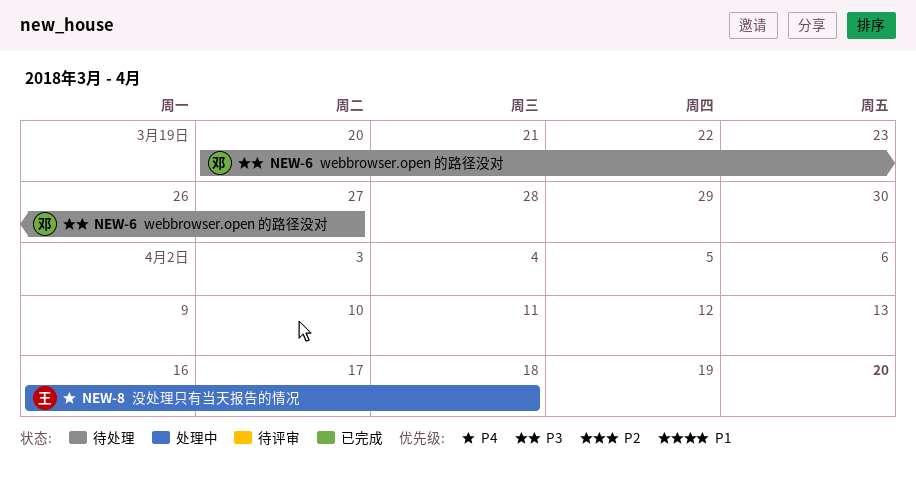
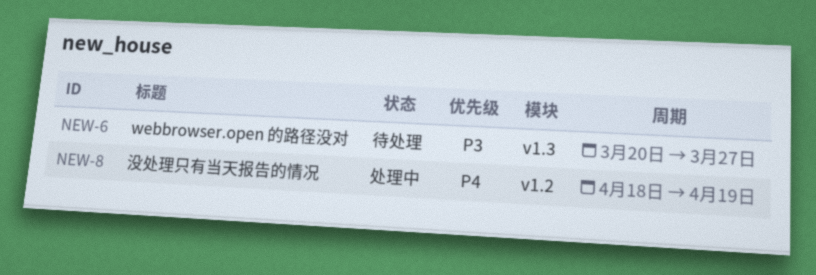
NEW-8, start: Apr 16 -> Apr 18
NEW-8, due: Apr 18 -> Apr 19

